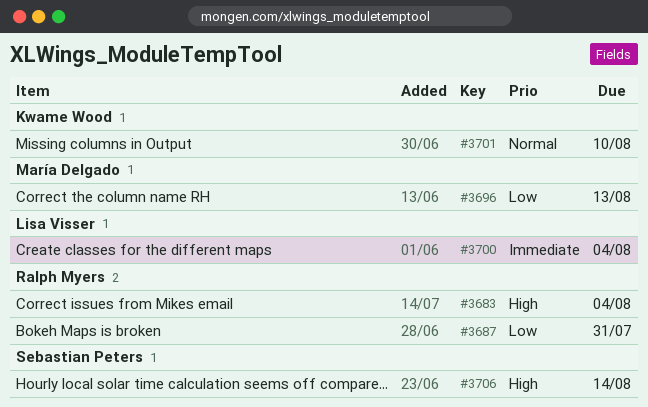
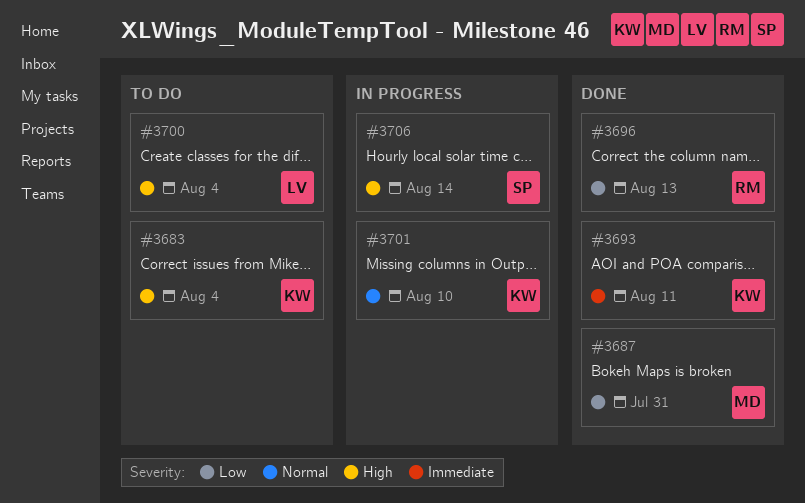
#3683, owner: Ralph Myers -> Kwame Wood
#3687, owner: Ralph Myers -> María Delgado
#3693: none -> present
#3696, owner: María Delgado -> Ralph Myers
#3700, priority: Immediate -> High

